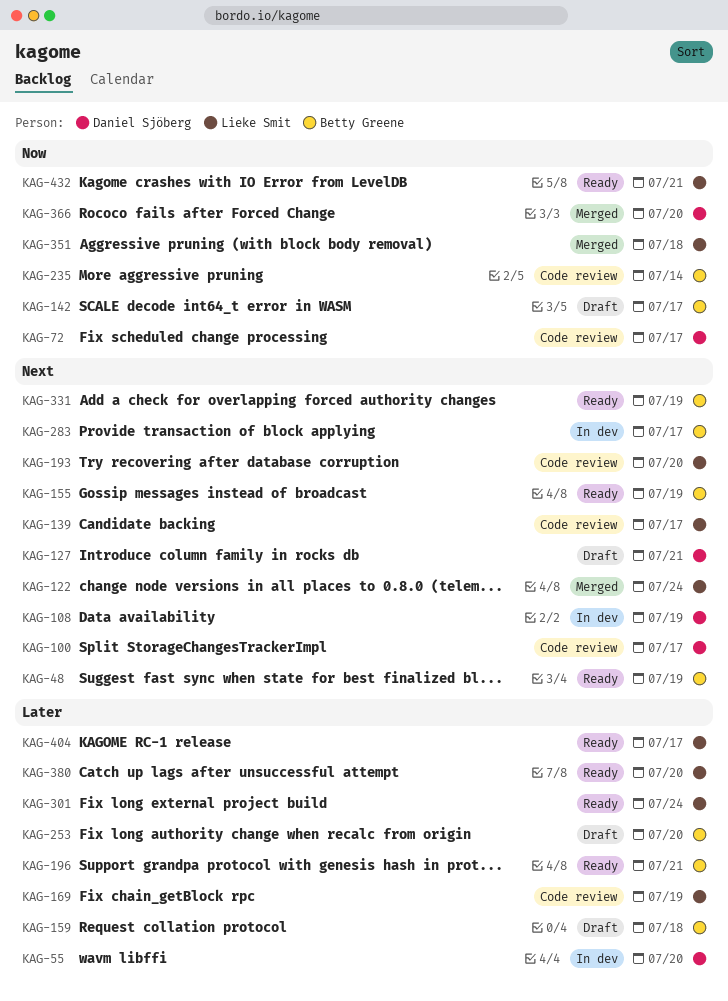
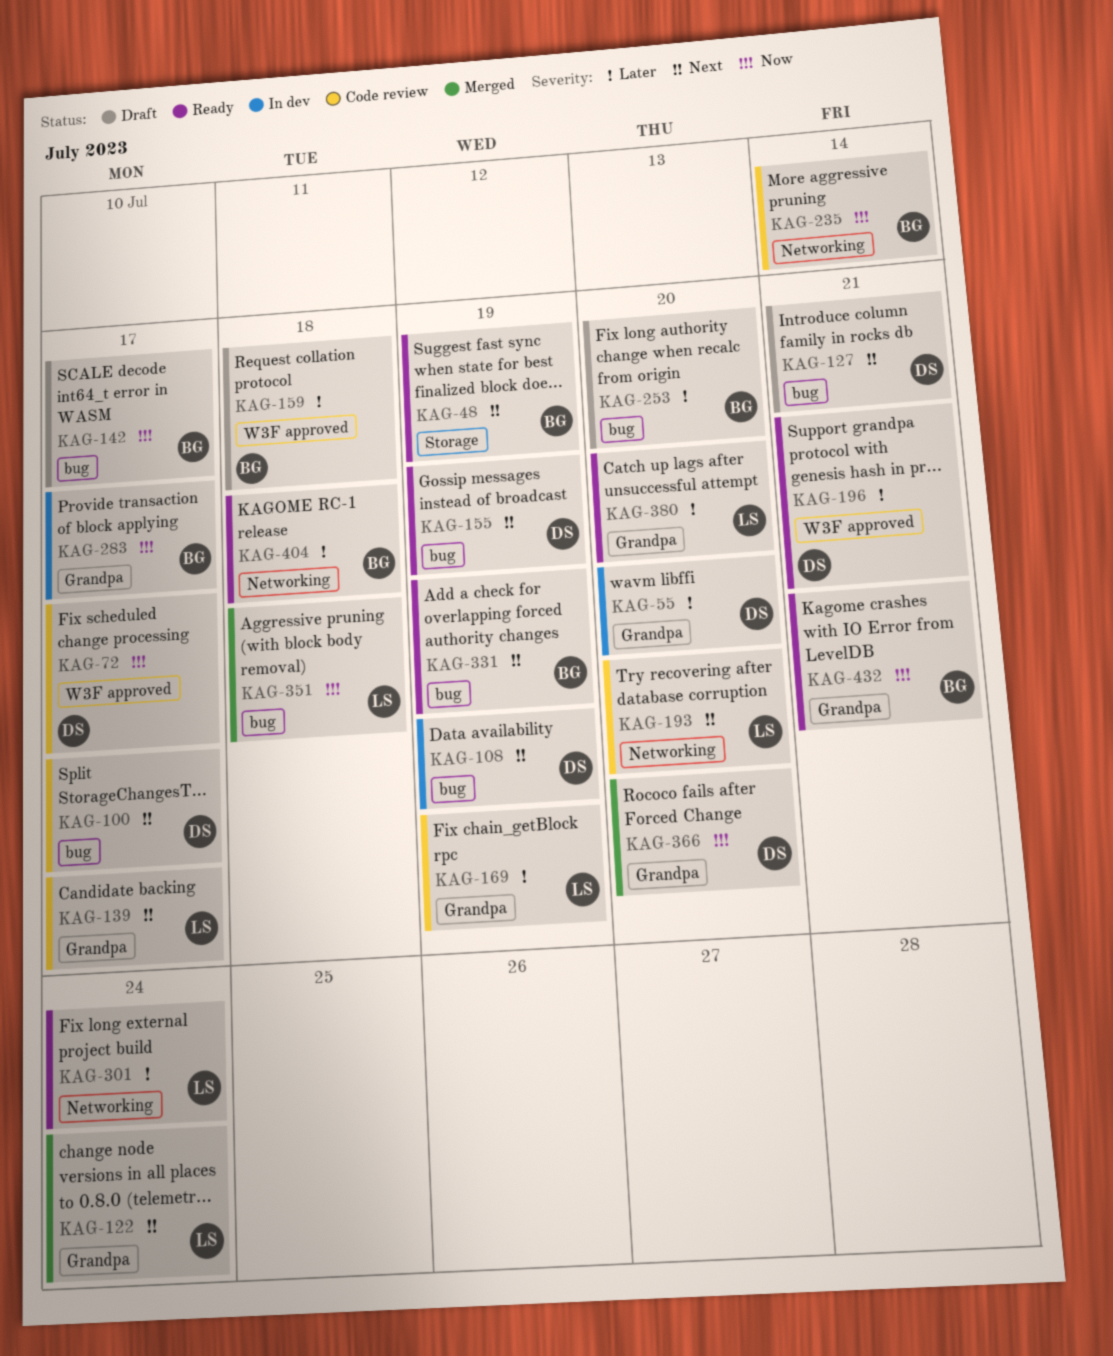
KAG-155, owner: Betty Greene -> Daniel Sjöberg
KAG-196, owner: Betty Greene -> Daniel Sjöberg
KAG-283, priority: Next -> Now
KAG-404, owner: Lieke Smit -> Betty Greene
KAG-404, due: Jul 17 -> Jul 18
KAG-432, owner: Lieke Smit -> Betty Greene

